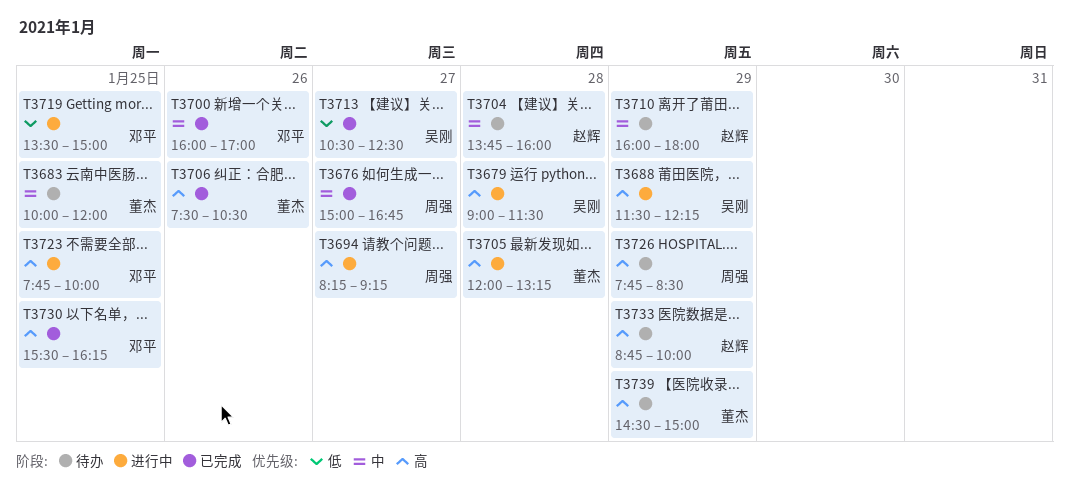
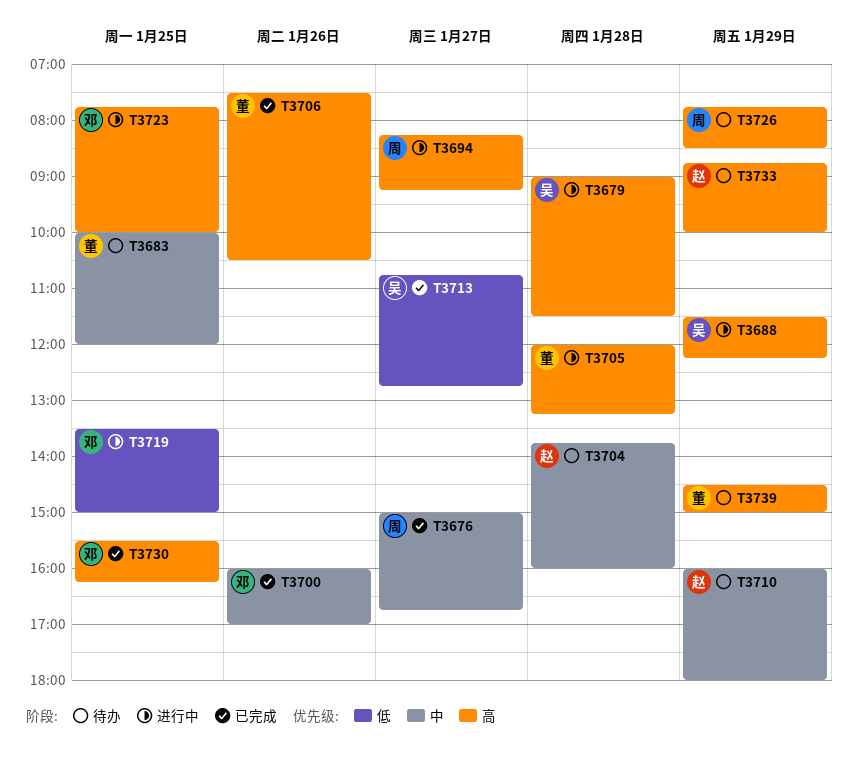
T3713, begins: 10:30 -> 10:45
T3713, ends: 12:30 -> 12:45

